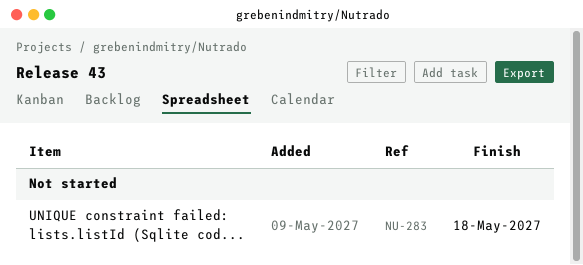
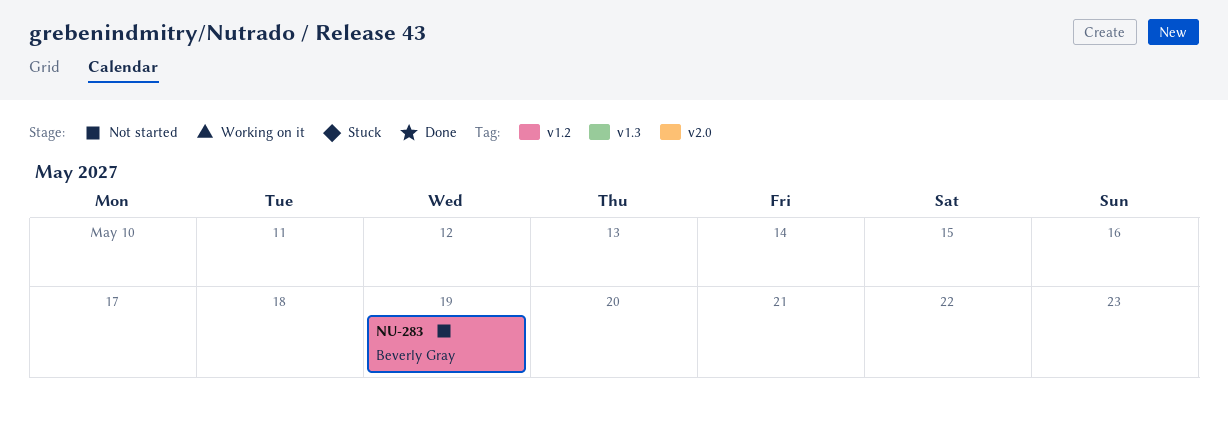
NU-283, due: May 18 -> May 19

